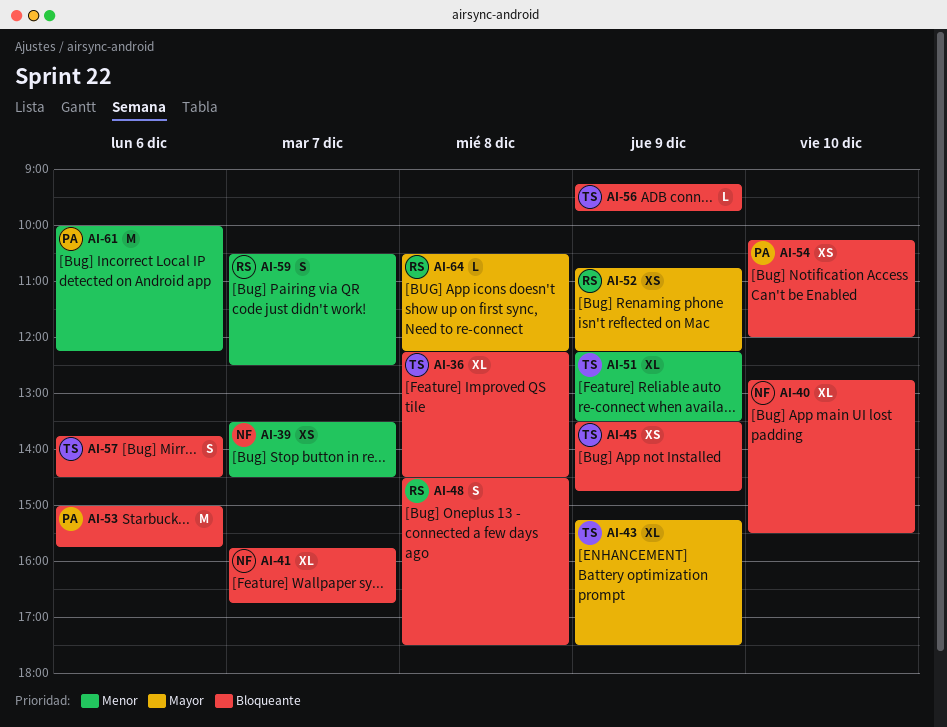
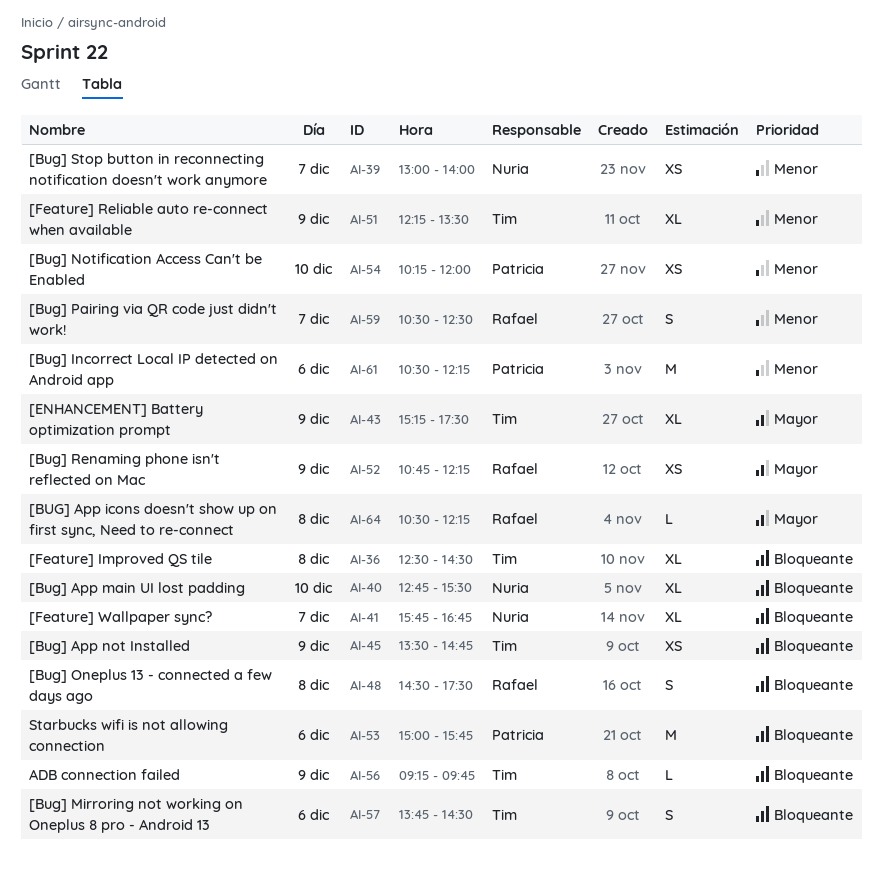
AI-36, begins: 12:15 -> 12:30
AI-39, begins: 13:30 -> 13:00
AI-39, ends: 14:30 -> 14:00
AI-54, priority: Bloqueante -> Menor
AI-61, begins: 10:00 -> 10:30

